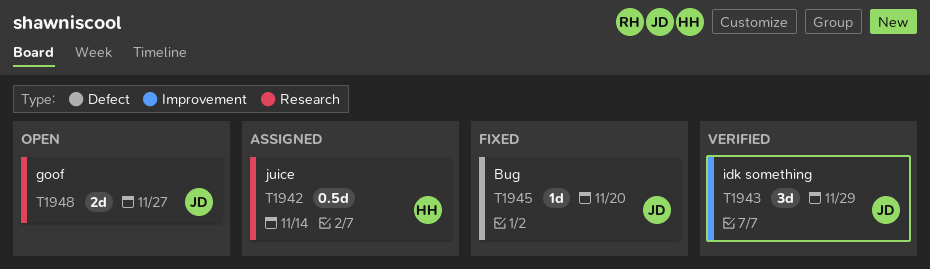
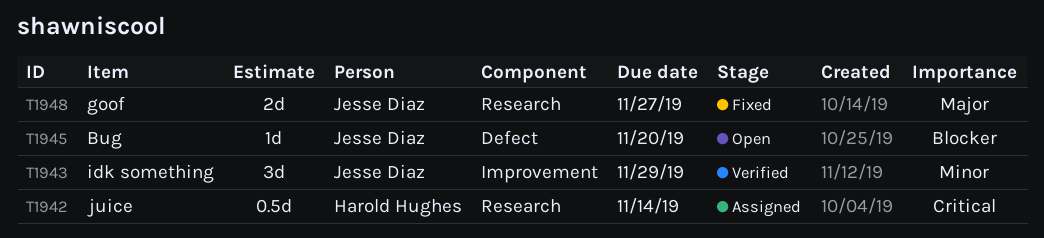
T1945, status: Fixed -> Open
T1948, status: Open -> Fixed

